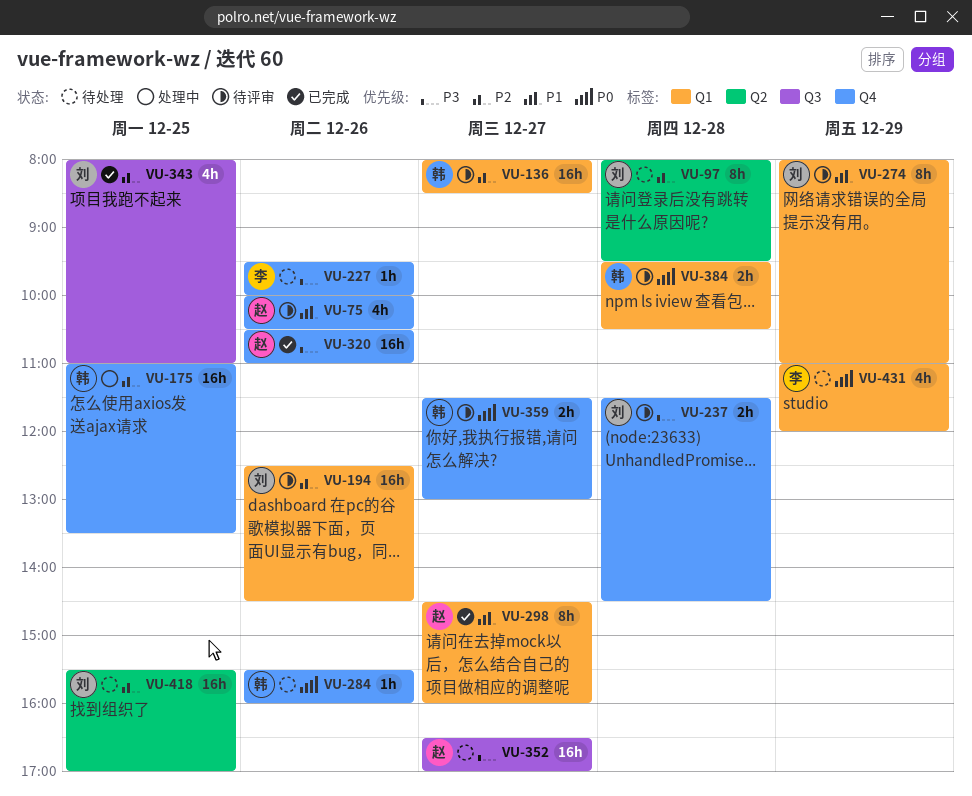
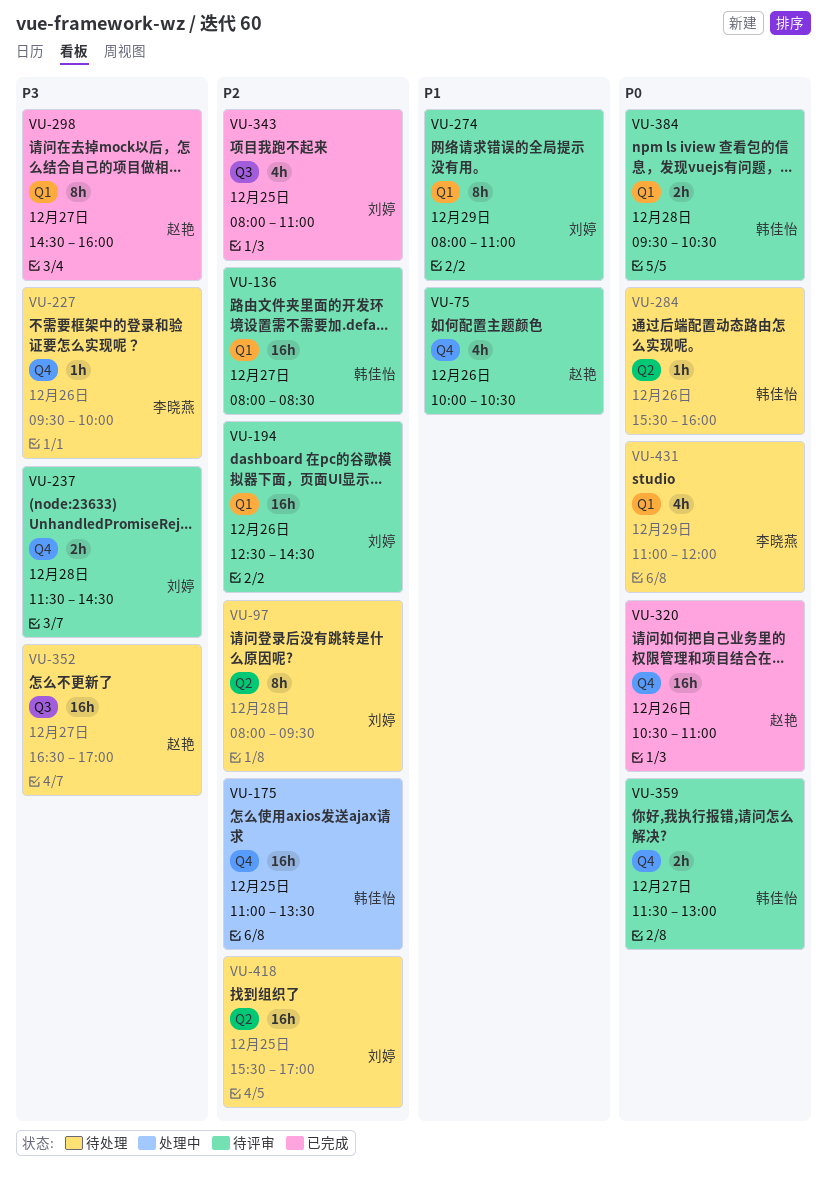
VU-284, label: Q4 -> Q2
VU-298, priority: P1 -> P3
VU-320, priority: P3 -> P0

